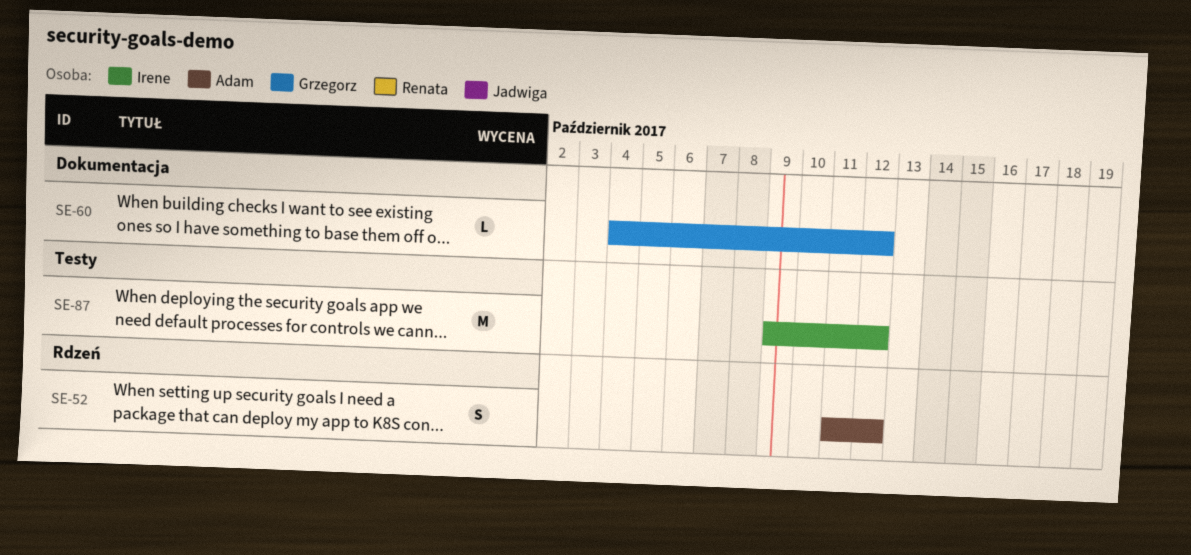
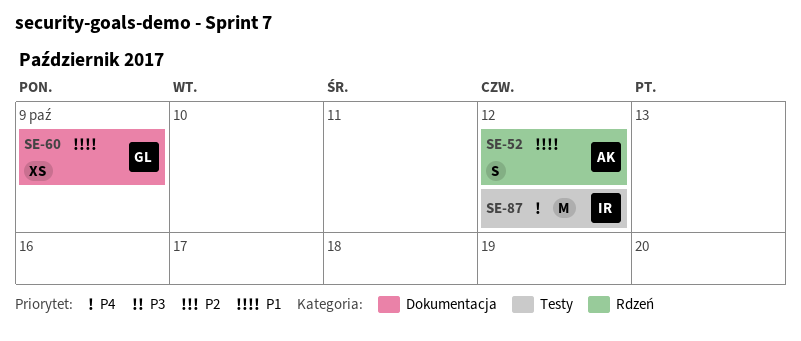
SE-60, estimate: L -> XS
SE-60, due: Oct 12 -> Oct 9

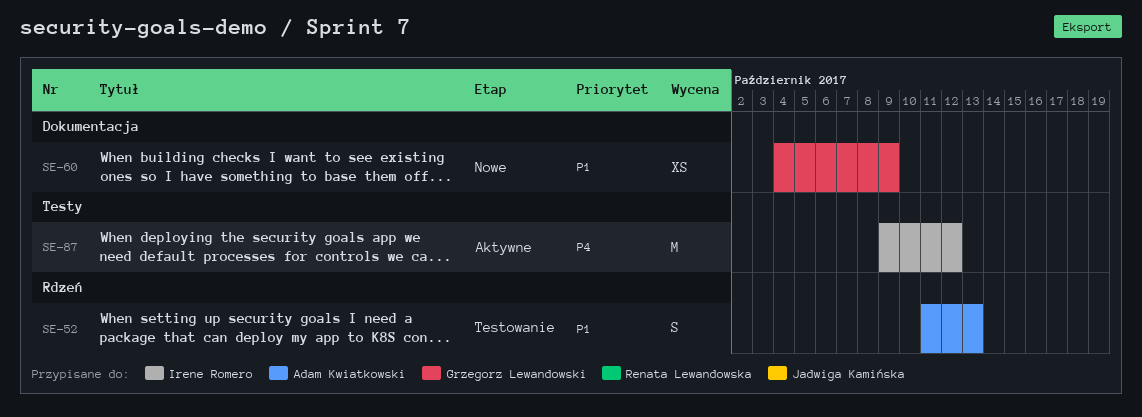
SE-52, due: Oct 12 -> Oct 13

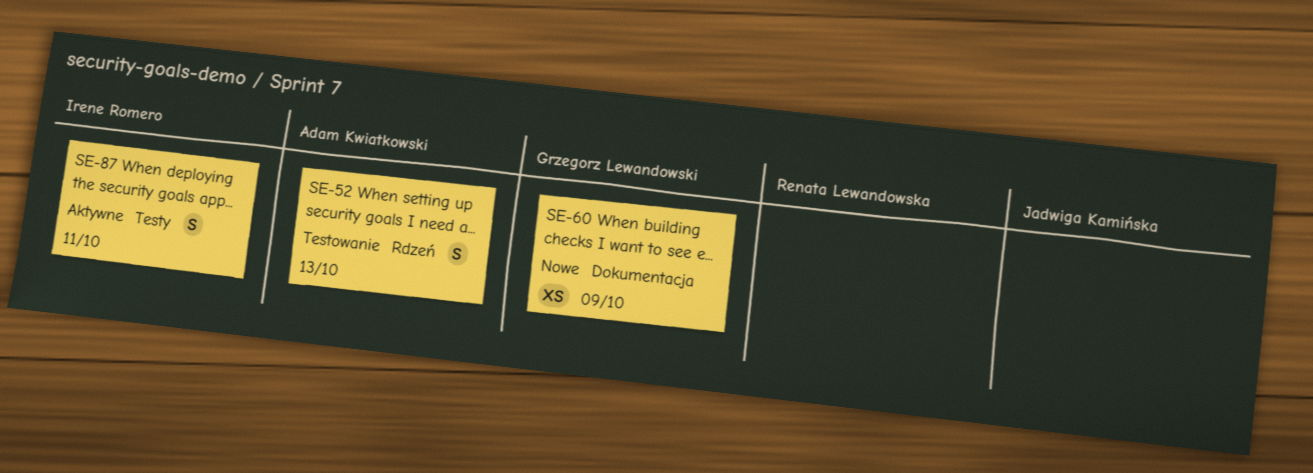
SE-87, estimate: M -> S
SE-87, due: Oct 12 -> Oct 11

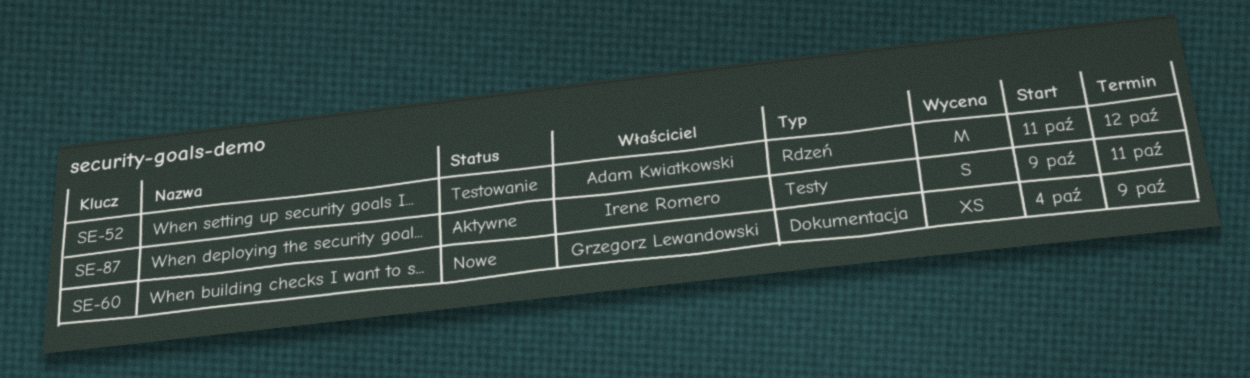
SE-52, estimate: S -> M
SE-52, due: Oct 13 -> Oct 12

